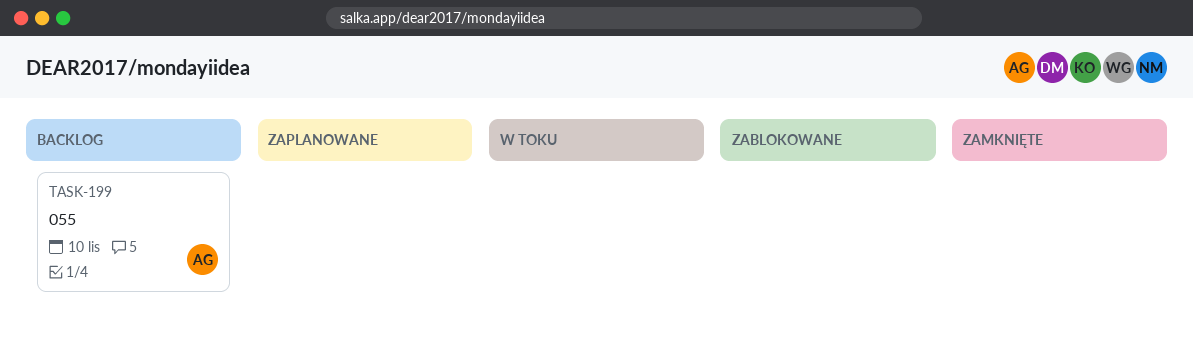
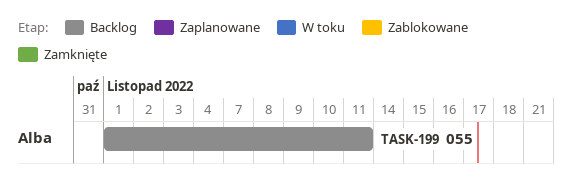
TASK-199, due: Nov 10 -> Nov 11

